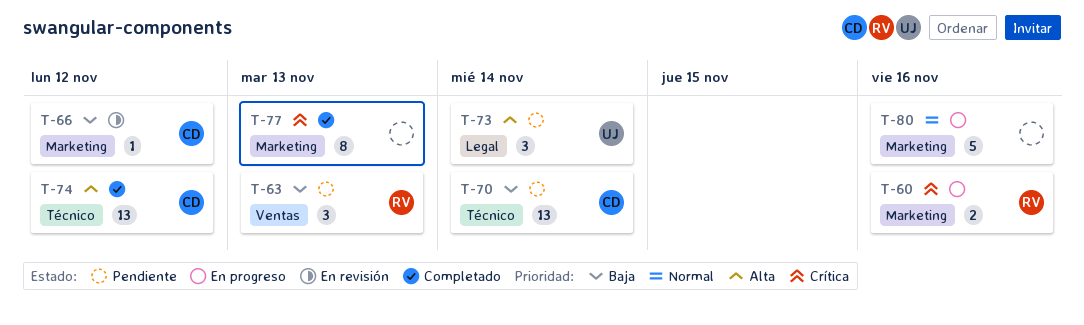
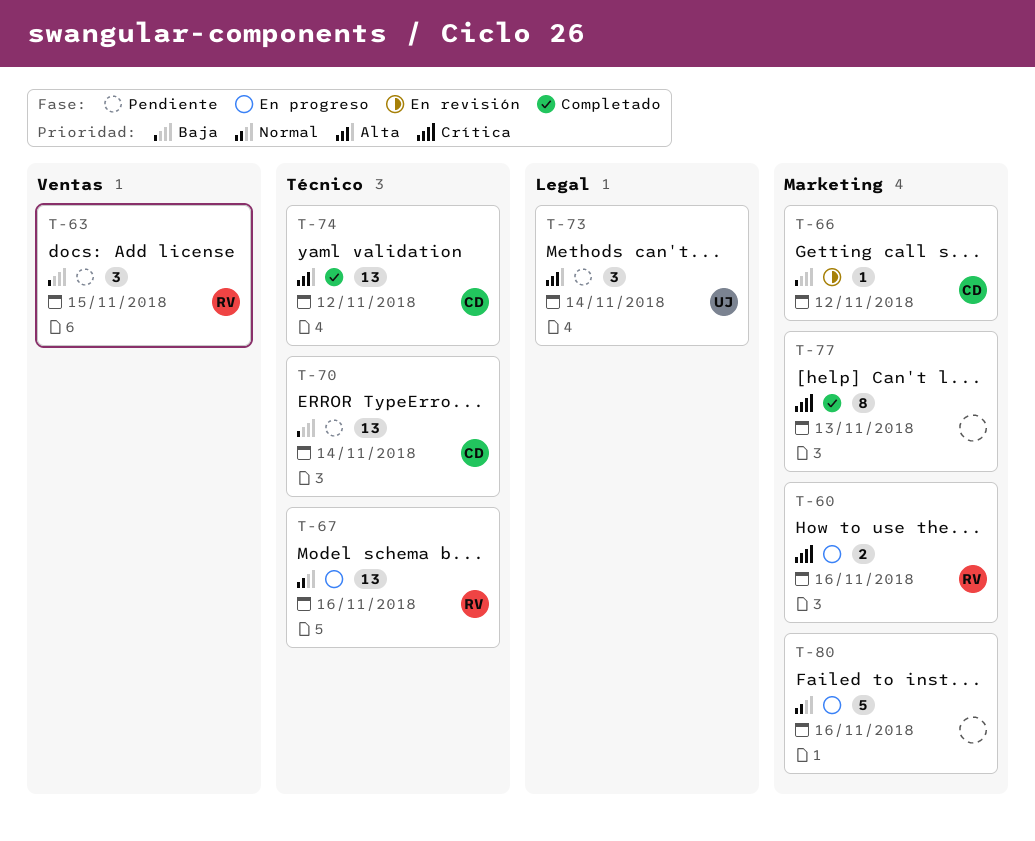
T-63, due: Nov 13 -> Nov 15
T-67: none -> present

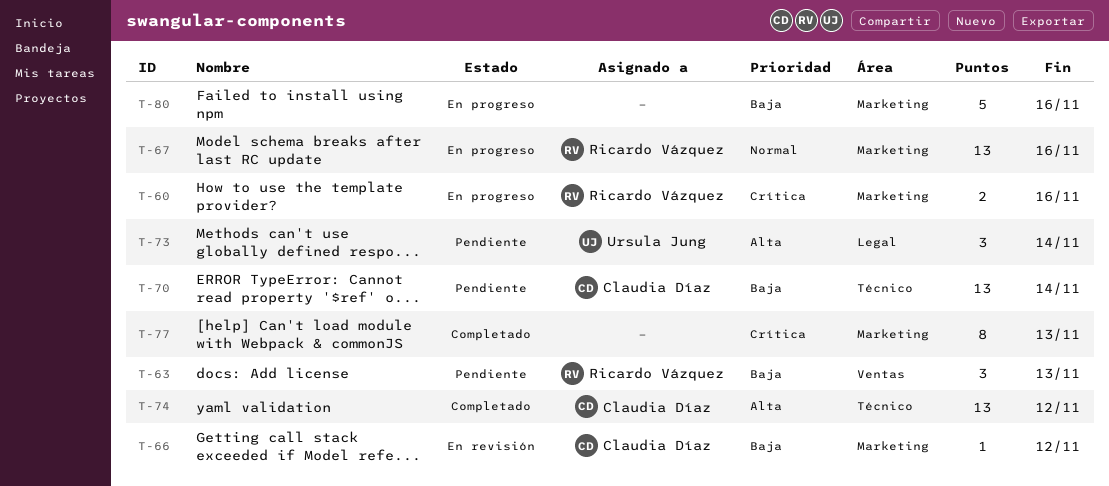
T-63, due: Nov 15 -> Nov 13
T-67, label: Técnico -> Marketing
T-80, priority: Normal -> Baja

